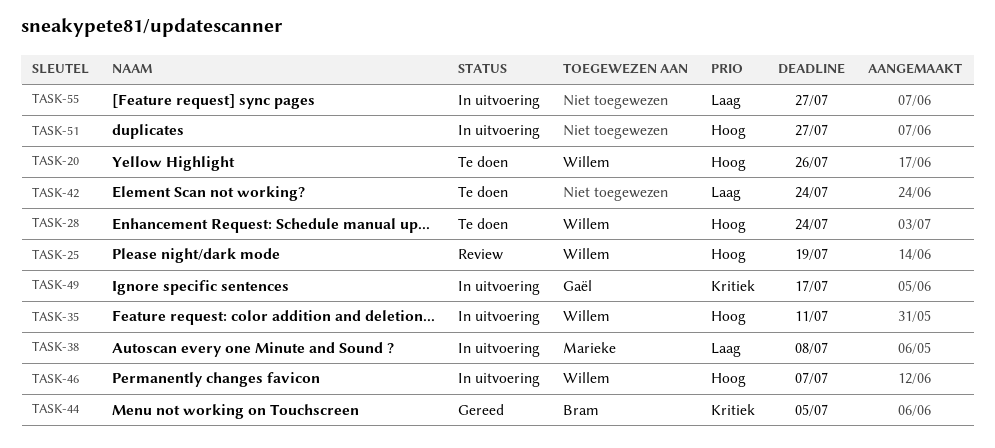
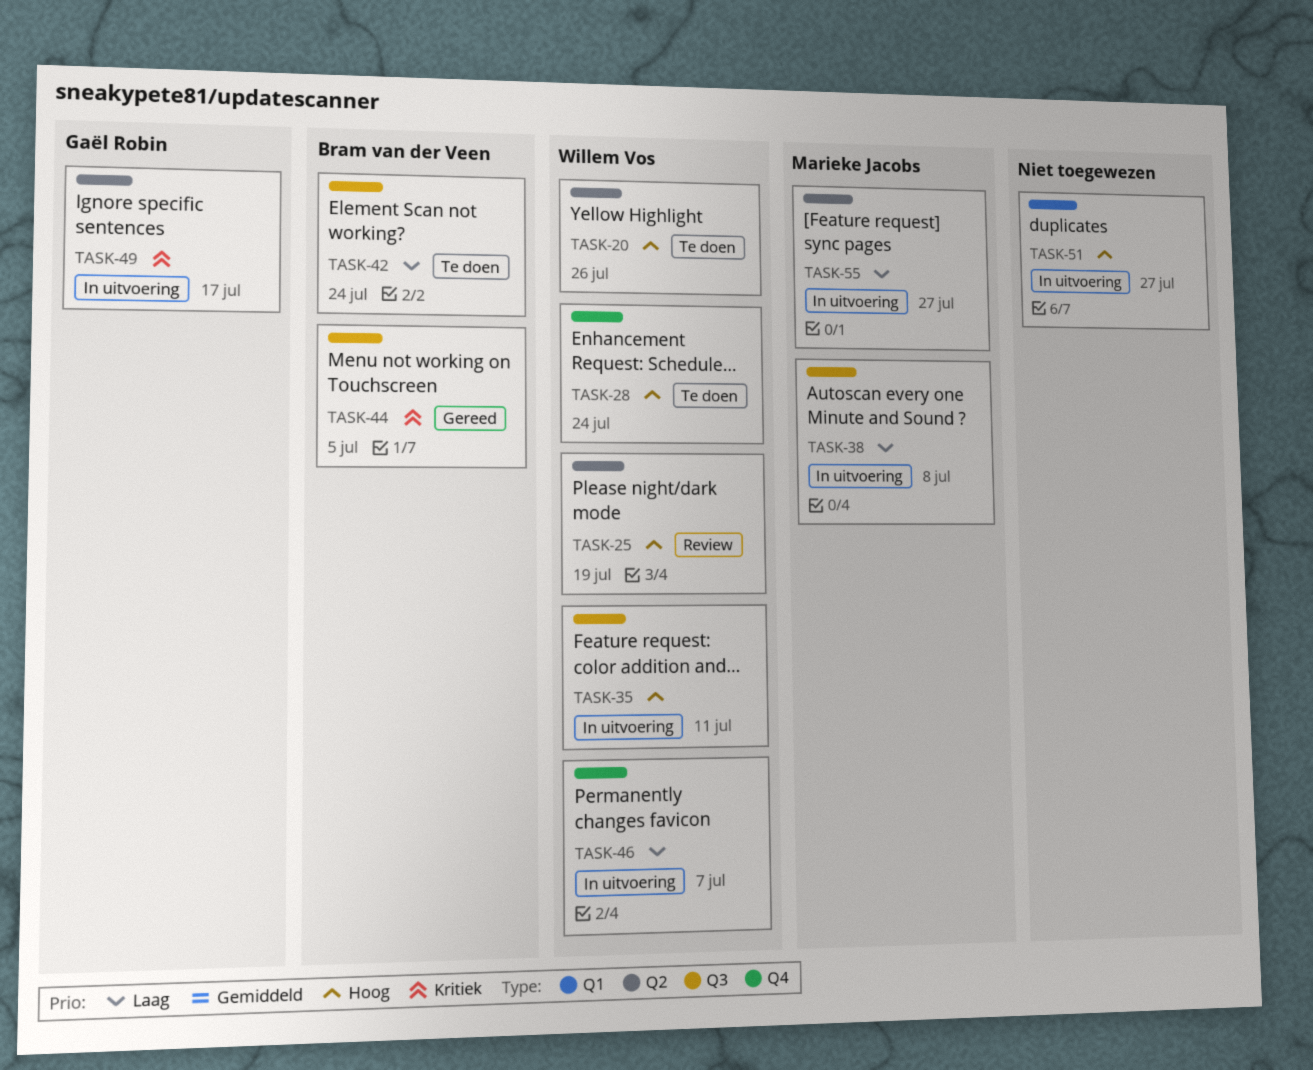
TASK-42, owner: none -> Bram van der Veen
TASK-46, priority: Hoog -> Laag
TASK-55, owner: none -> Marieke Jacobs

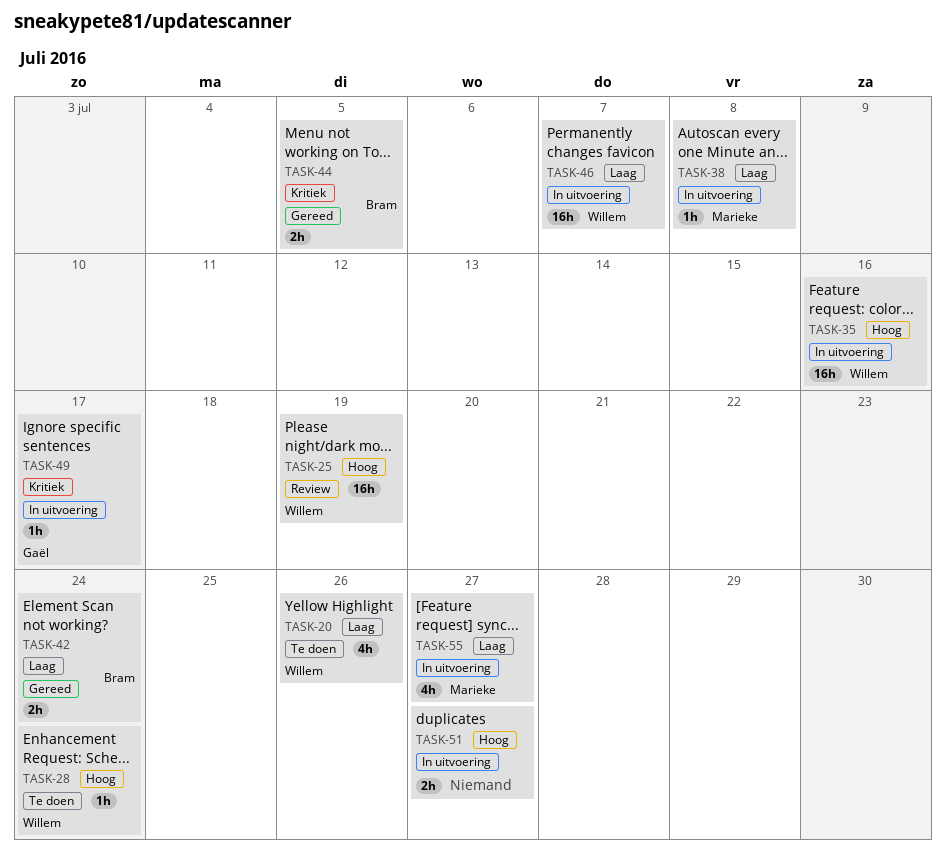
TASK-20, priority: Hoog -> Laag
TASK-35, due: Jul 11 -> Jul 16
TASK-42, status: Te doen -> Gereed

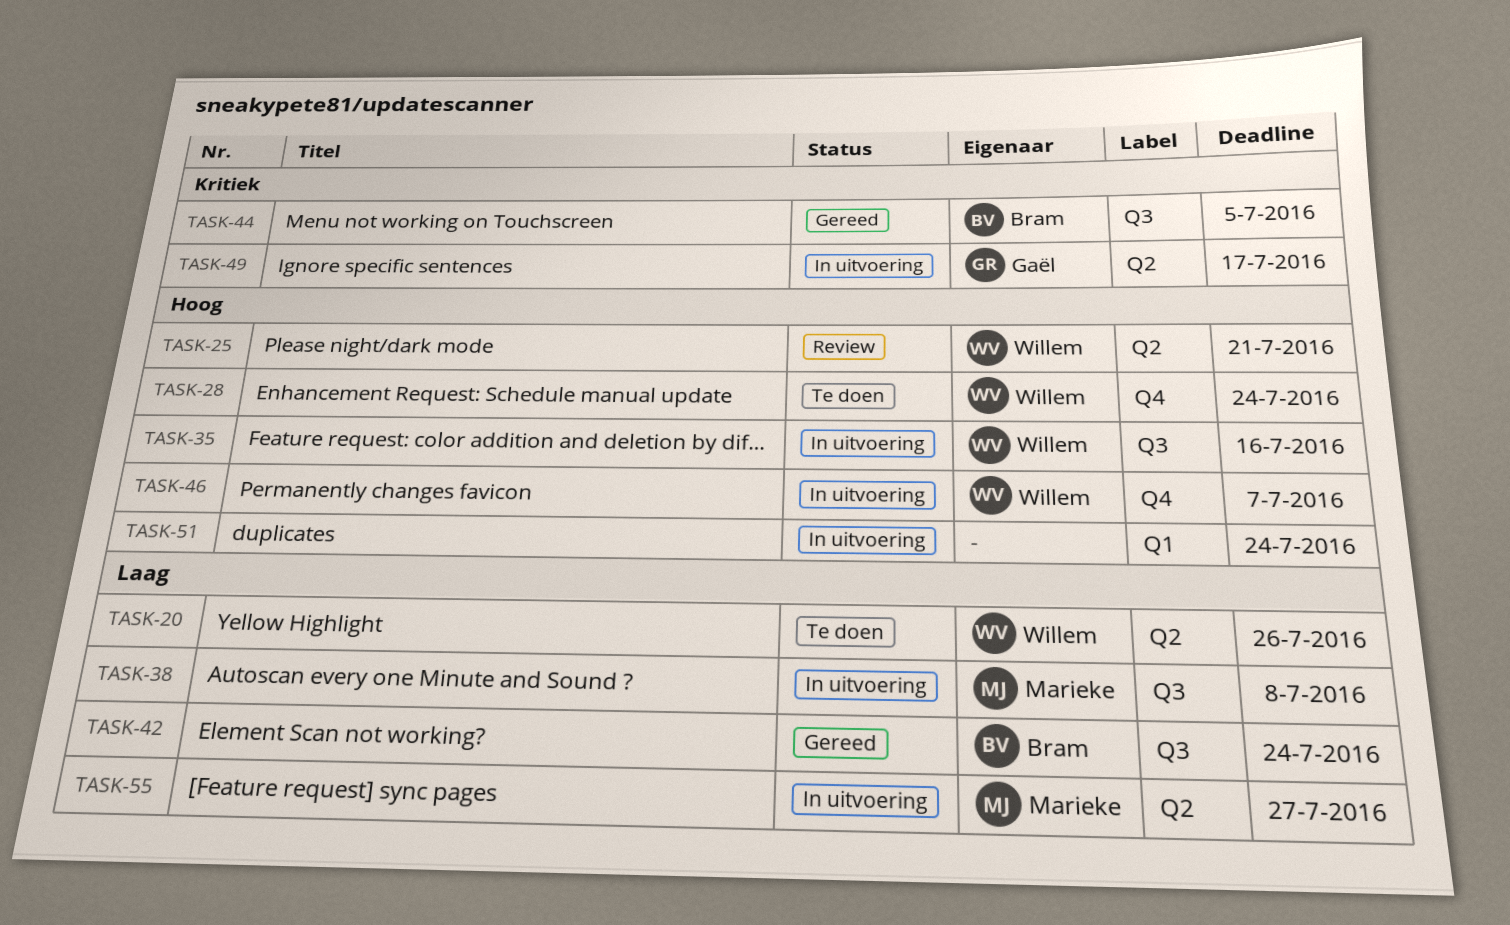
TASK-25, due: Jul 19 -> Jul 21
TASK-46, priority: Laag -> Hoog
TASK-51, due: Jul 27 -> Jul 24

